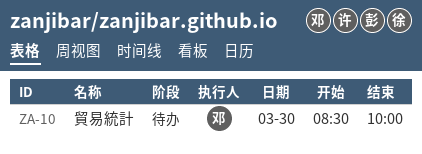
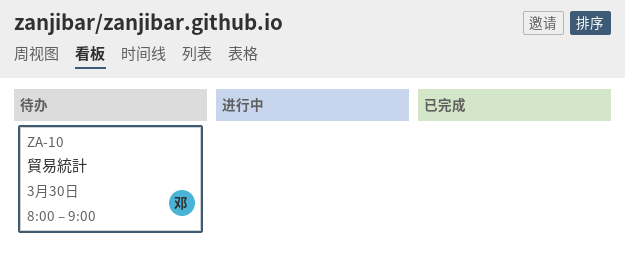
ZA-10, begins: 08:30 -> 08:00
ZA-10, ends: 10:00 -> 09:00

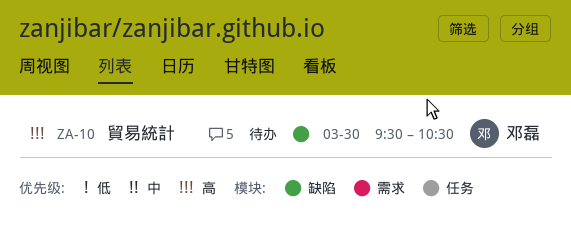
ZA-10, begins: 08:00 -> 09:30
ZA-10, ends: 09:00 -> 10:30

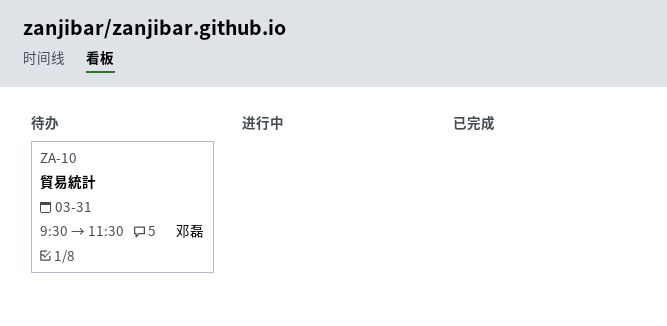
ZA-10, day: Mar 30 -> Mar 31
ZA-10, ends: 10:30 -> 11:30

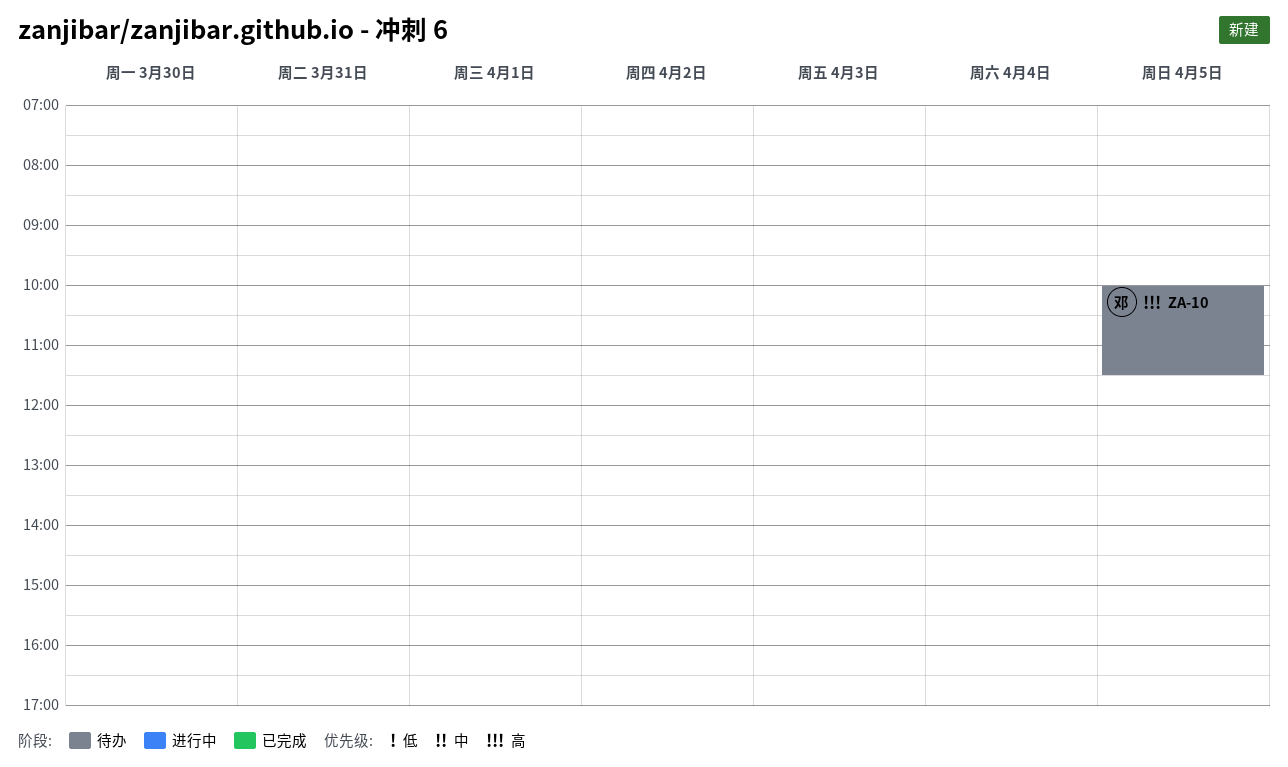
ZA-10, day: Mar 31 -> Apr 5
ZA-10, begins: 09:30 -> 10:00

